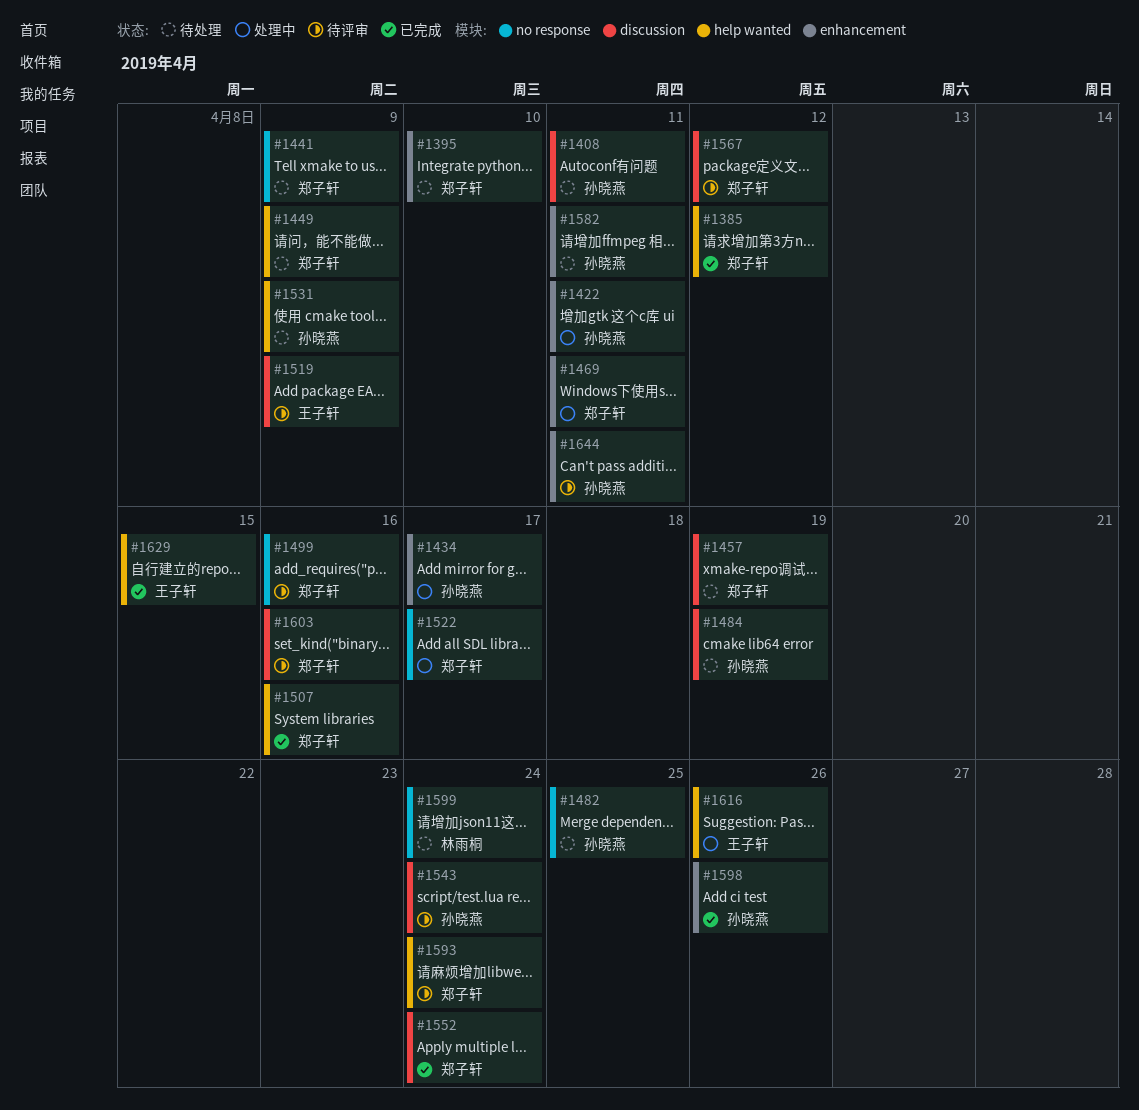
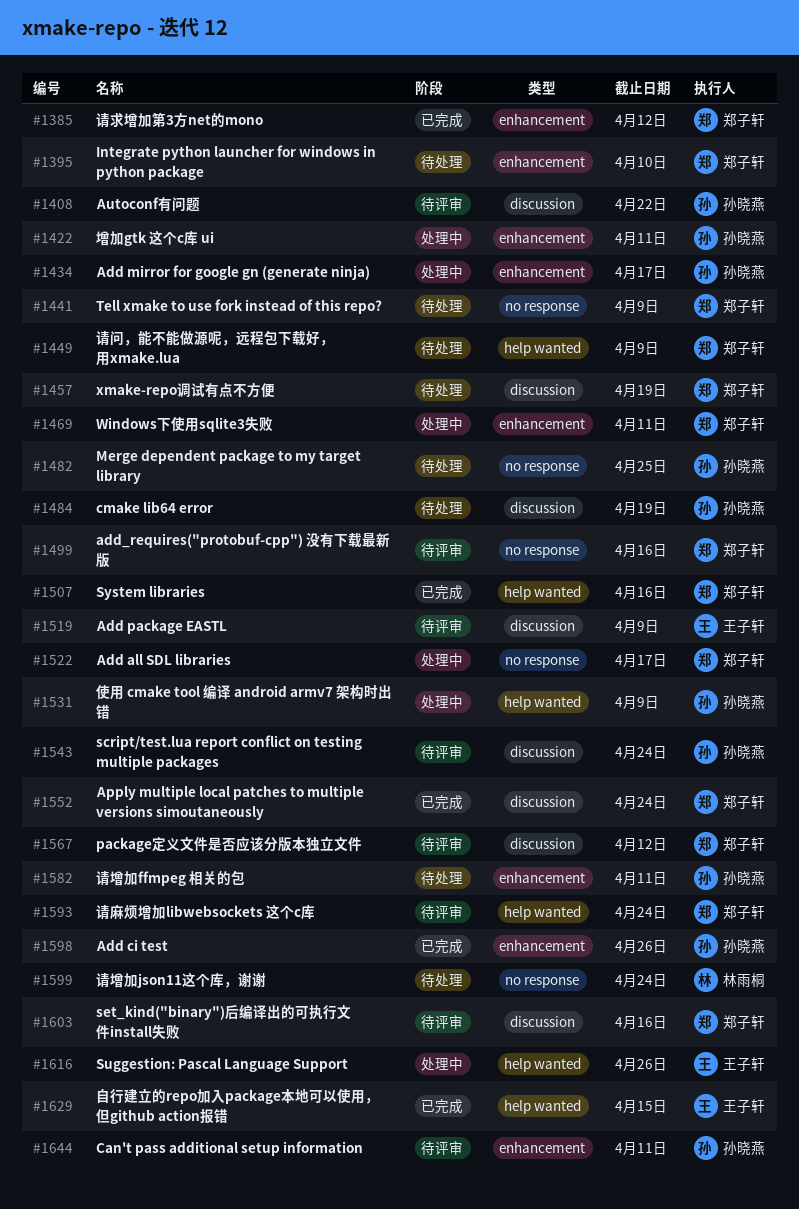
#1385, label: help wanted -> enhancement
#1408, status: 待处理 -> 待评审
#1408, due: Apr 11 -> Apr 22
#1531, status: 待处理 -> 处理中

